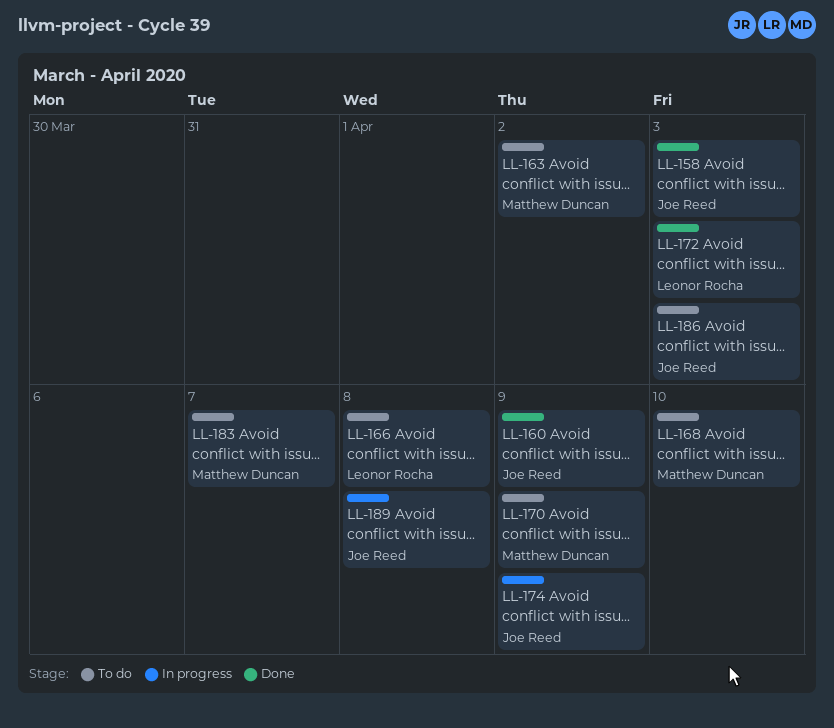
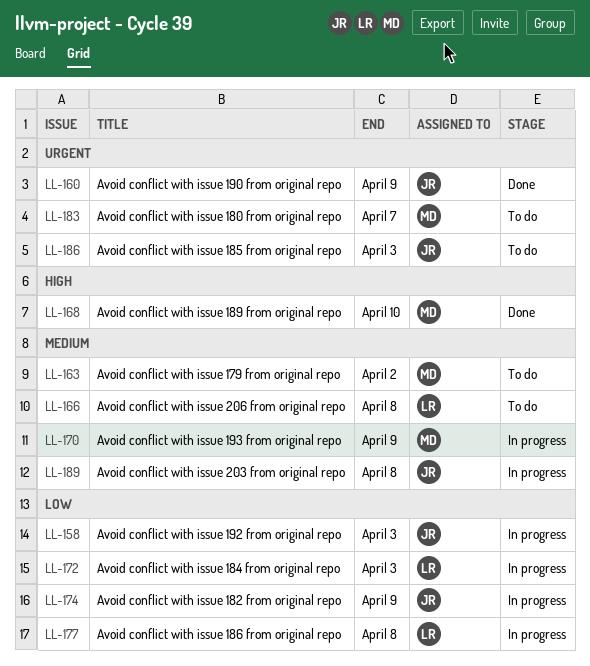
LL-158, status: Done -> In progress
LL-168, status: To do -> Done
LL-170, status: To do -> In progress
LL-172, status: Done -> In progress
LL-177: none -> present

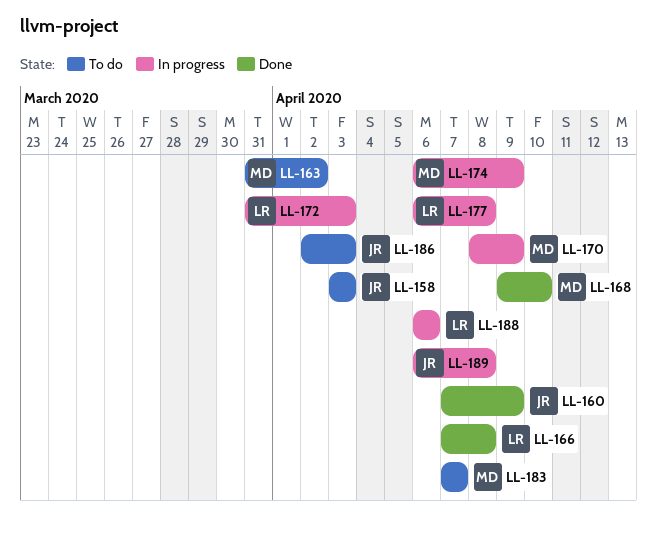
LL-158, status: In progress -> To do
LL-166, status: To do -> Done
LL-174, owner: JR -> MD
LL-188: none -> present

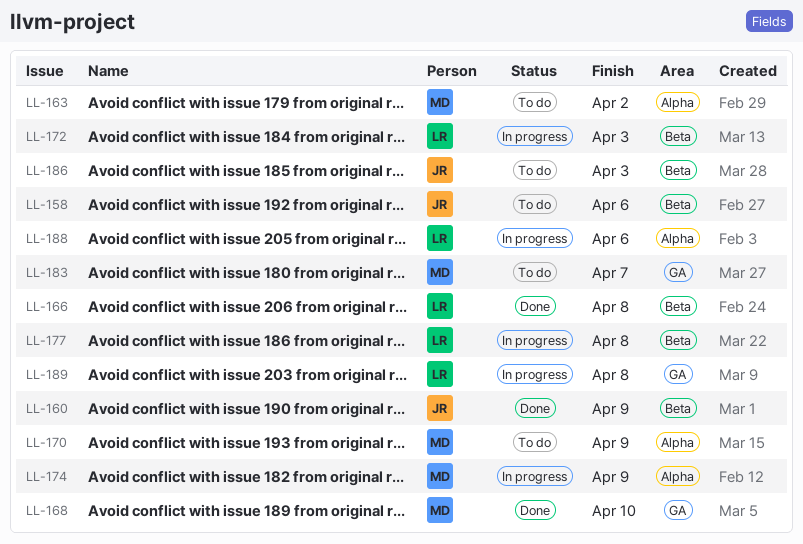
LL-158, due: Apr 3 -> Apr 6
LL-170, status: In progress -> To do
LL-189, owner: JR -> LR

